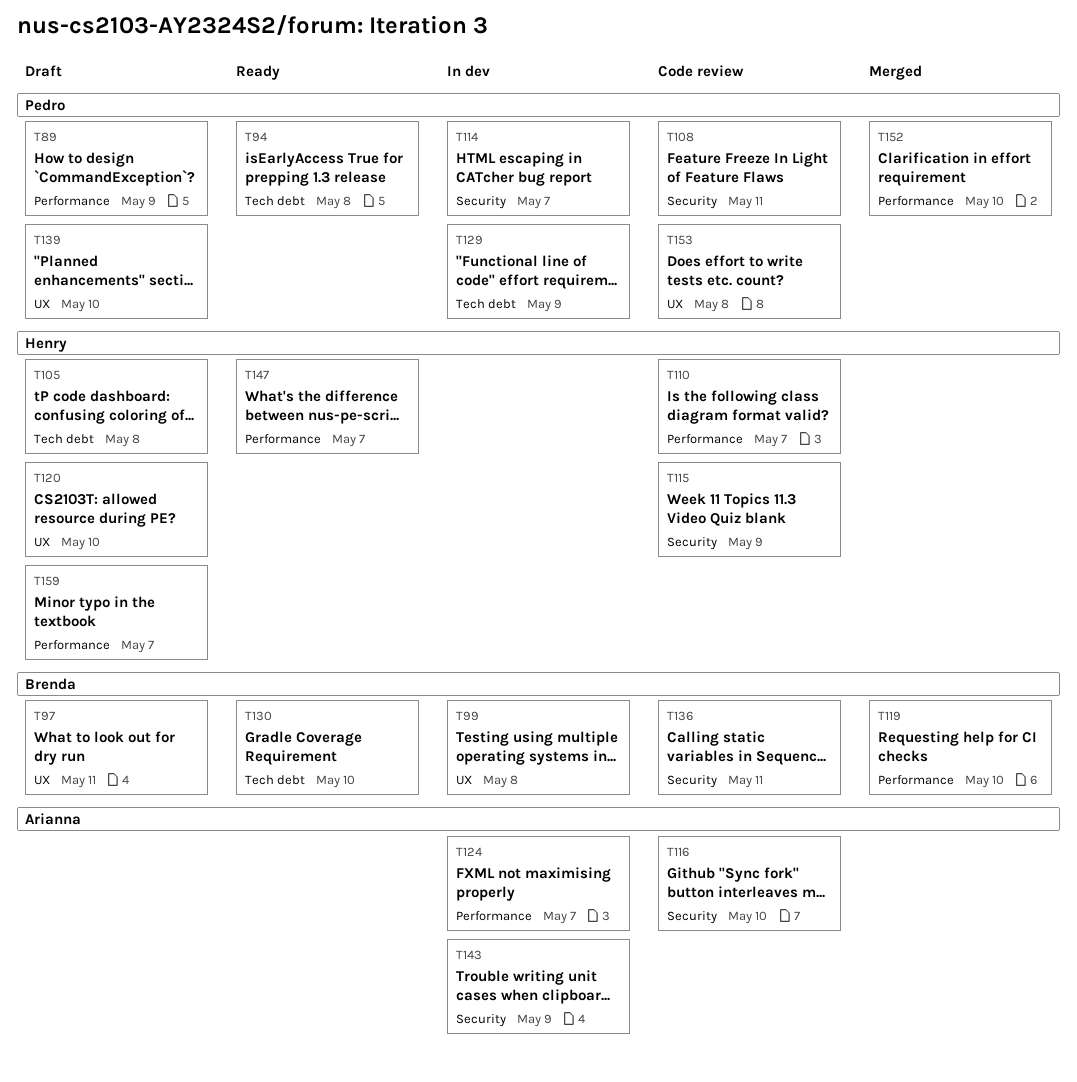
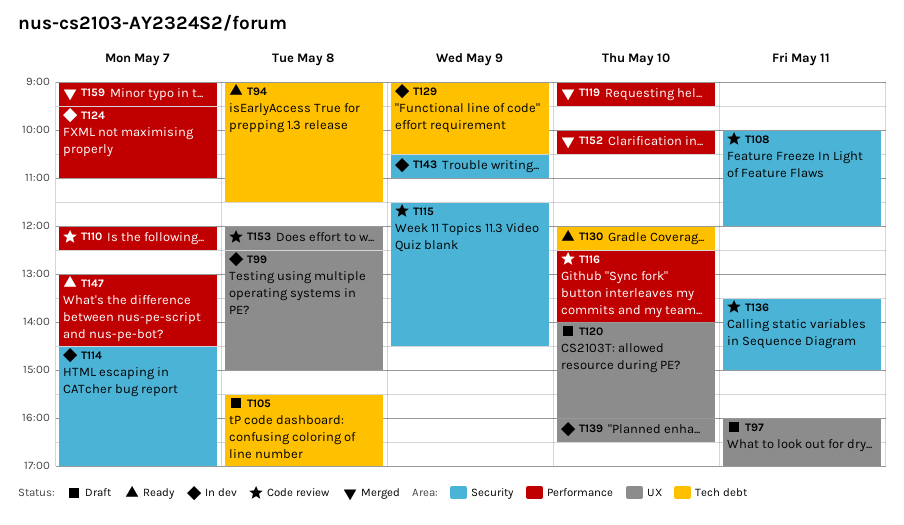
T89: present -> none
T116, label: Security -> Performance
T139, status: Draft -> In dev
T159, status: Draft -> Merged

